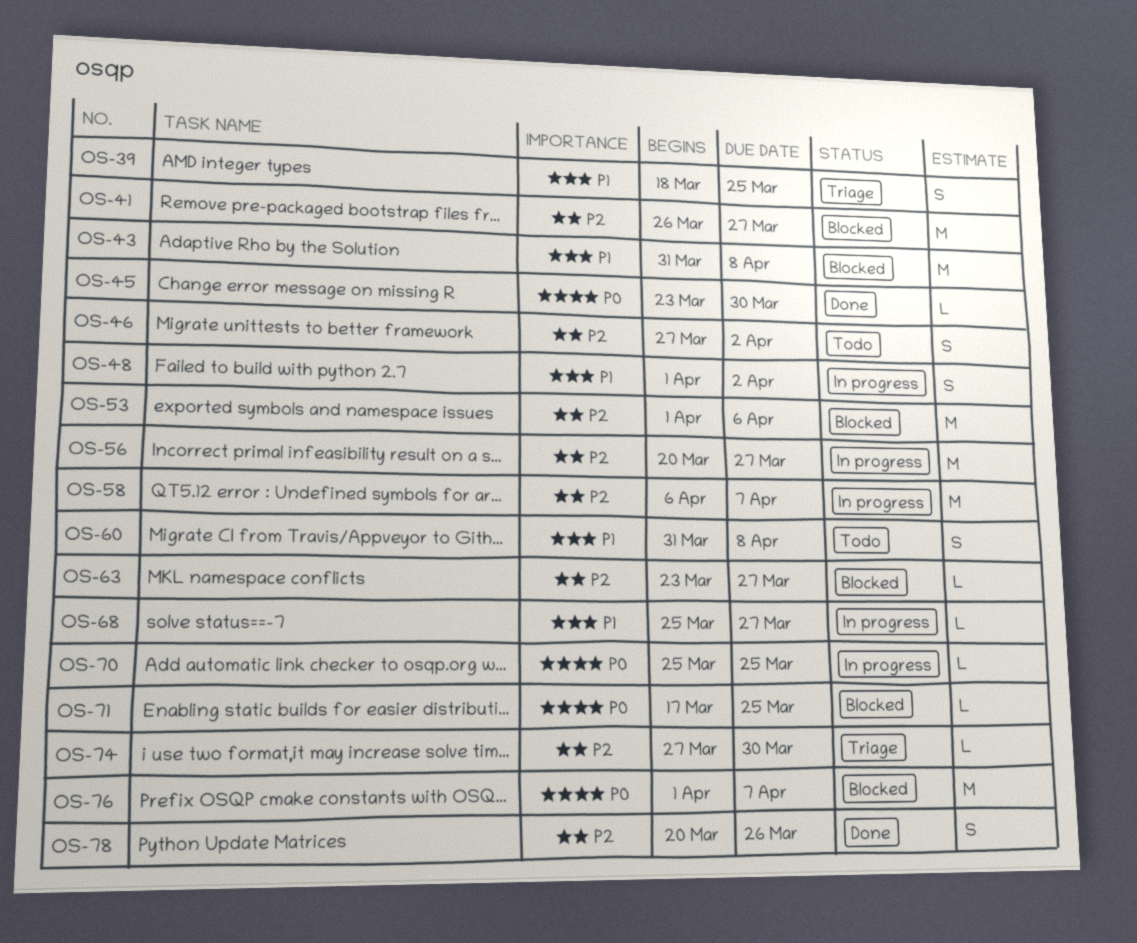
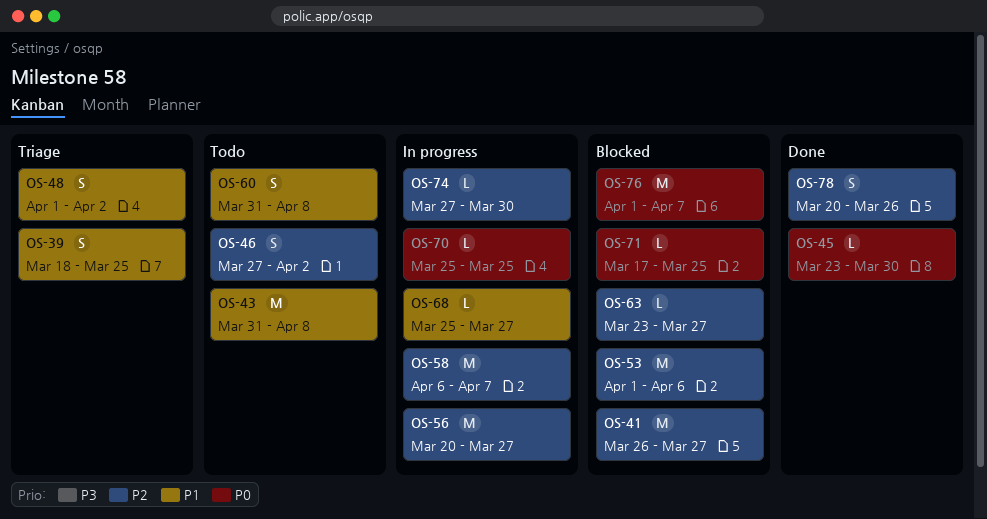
OS-43, status: Blocked -> Todo
OS-48, status: In progress -> Triage
OS-74, status: Triage -> In progress

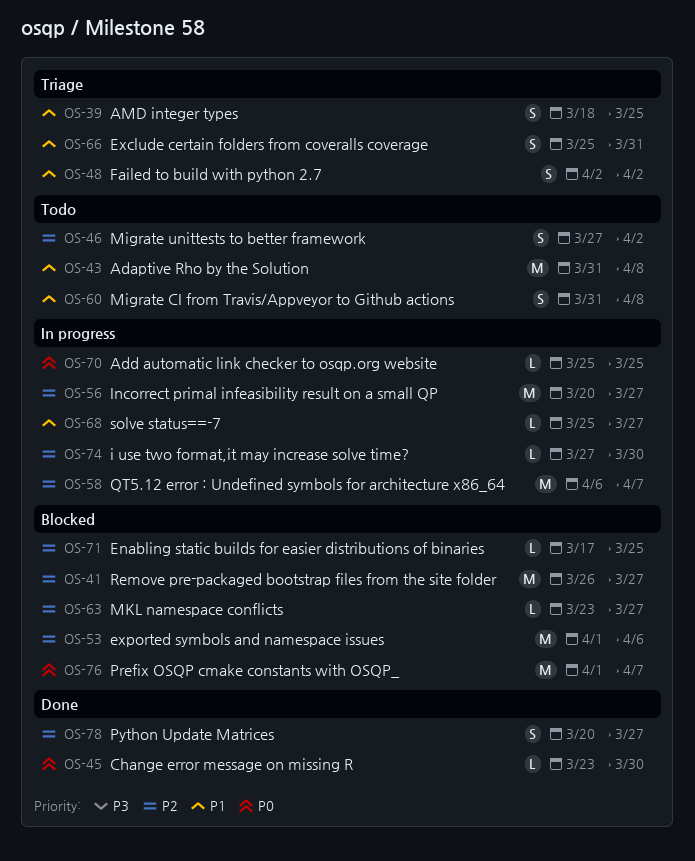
OS-48, start: Apr 1 -> Apr 2
OS-66: none -> present
OS-71, priority: P0 -> P2
OS-78, due: Mar 26 -> Mar 27

